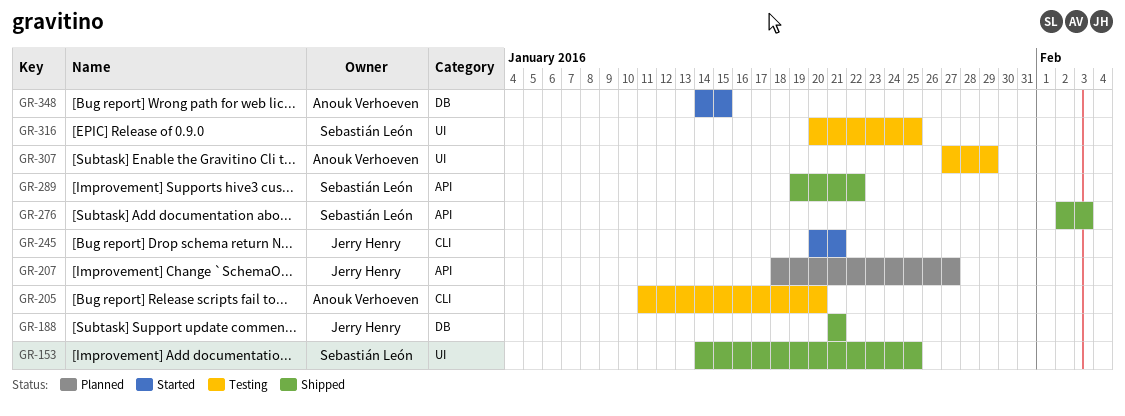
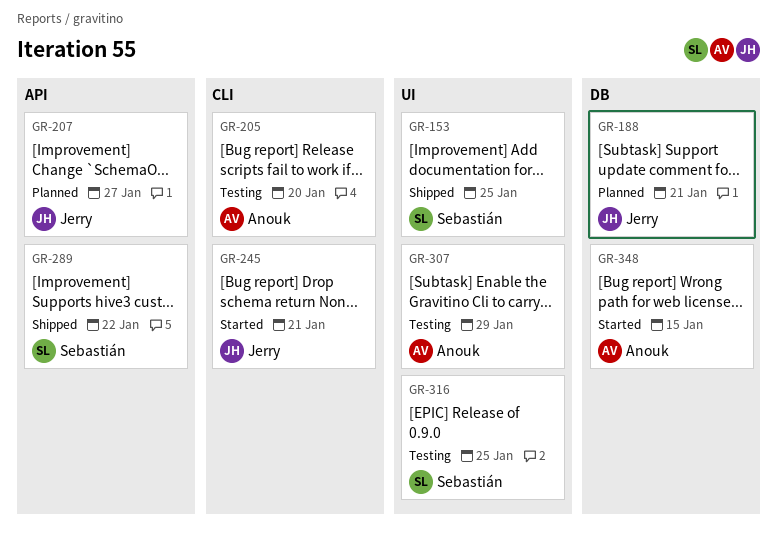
GR-188, status: Shipped -> Planned
GR-276: present -> none

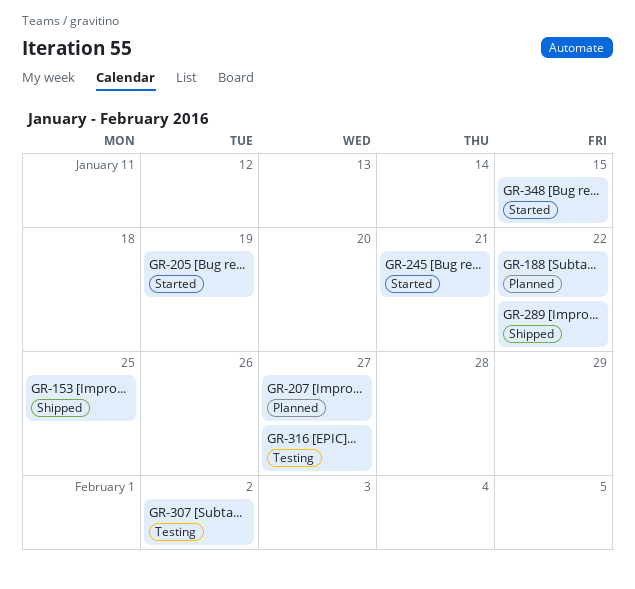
GR-188, due: Jan 21 -> Jan 22
GR-205, status: Testing -> Started
GR-205, due: Jan 20 -> Jan 19
GR-307, due: Jan 29 -> Feb 2
GR-316, due: Jan 25 -> Jan 27

